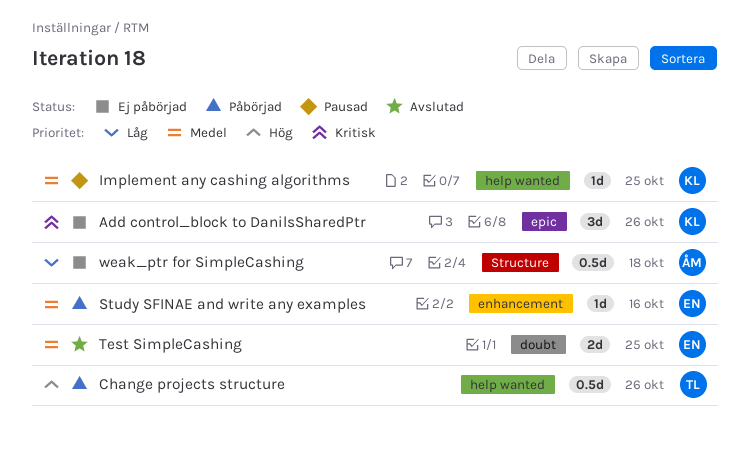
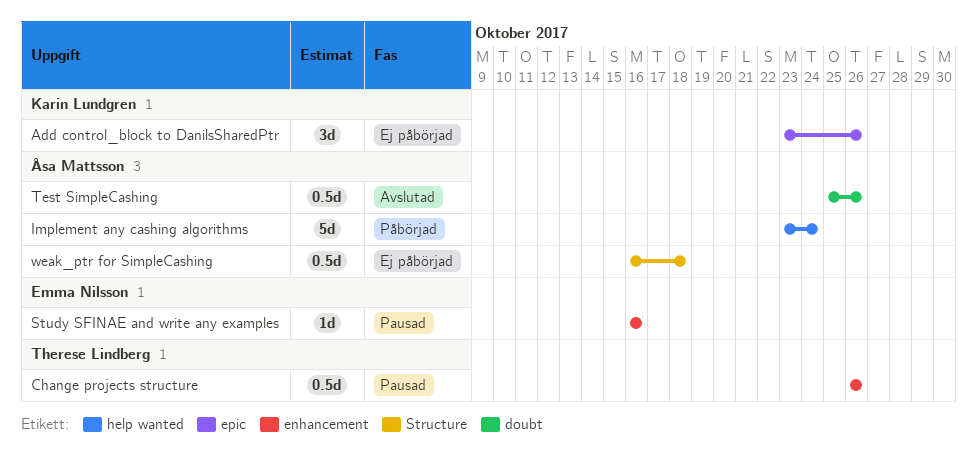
Change projects structure, status: Påbörjad -> Pausad
Change projects structure, label: help wanted -> enhancement
Implement any cashing algorithms, status: Pausad -> Påbörjad
Implement any cashing algorithms, owner: Karin Lundgren -> Åsa Mattsson
Implement any cashing algorithms, estimate: 1d -> 5d
Implement any cashing algorithms, due: Oct 25 -> Oct 24
Study SFINAE and write any examples, status: Påbörjad -> Pausad
Test SimpleCashing, owner: Emma Nilsson -> Åsa Mattsson
Test SimpleCashing, estimate: 2d -> 0.5d
Test SimpleCashing, due: Oct 25 -> Oct 26

